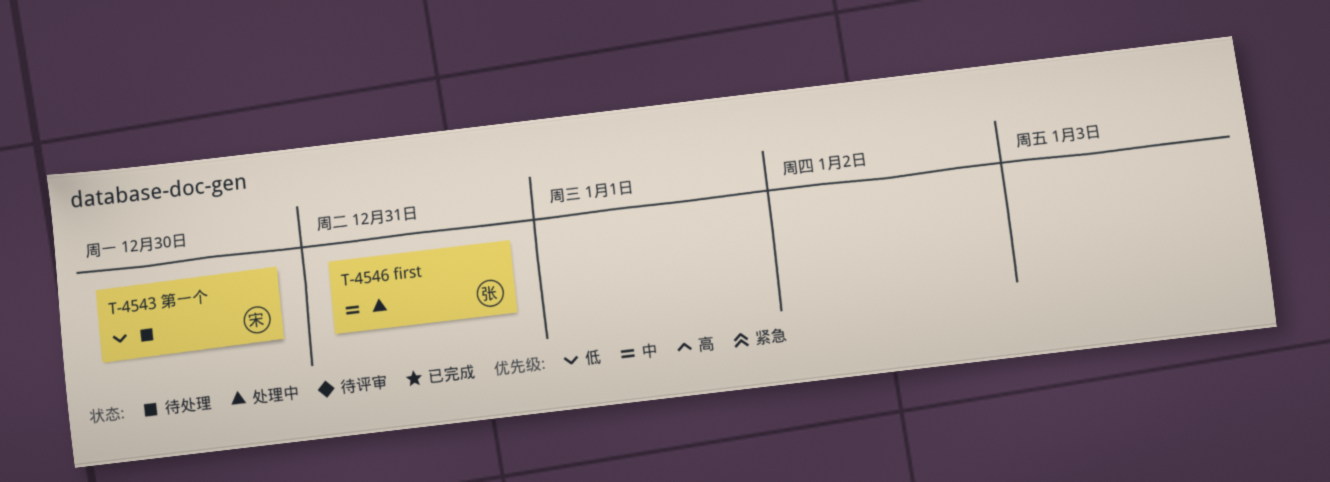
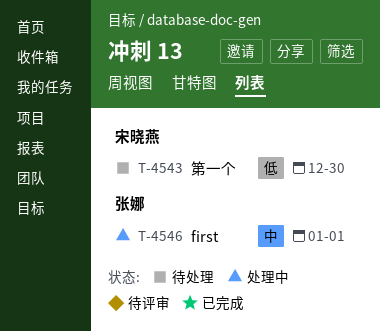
T-4546, due: Dec 31 -> Jan 1

